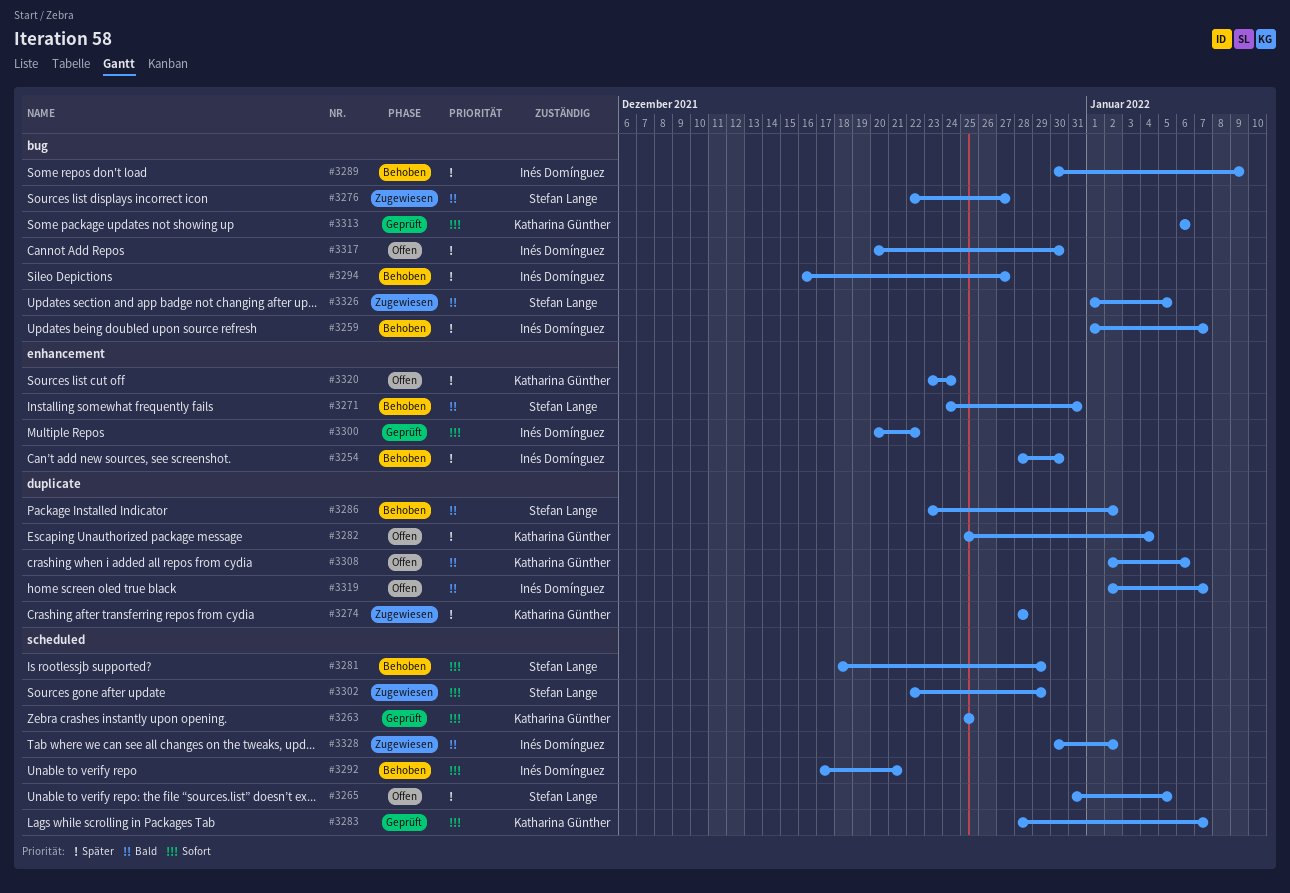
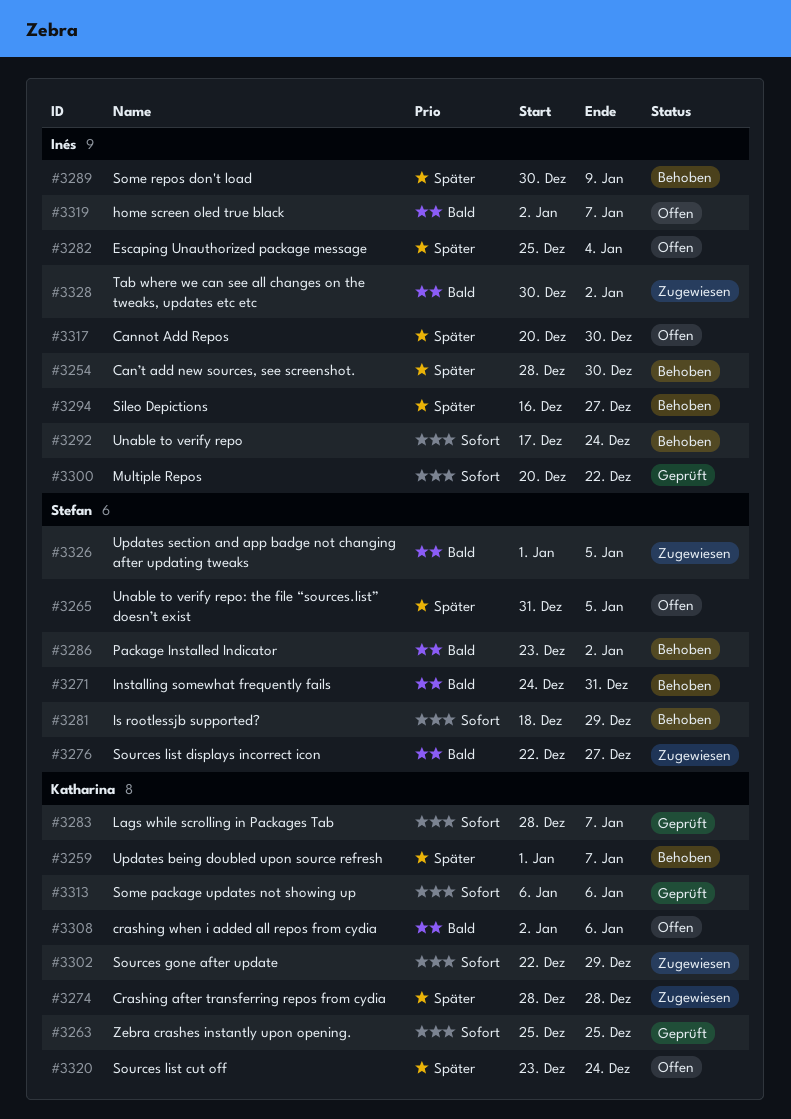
#3259, owner: Inés Domínguez -> Katharina Günther
#3282, owner: Katharina Günther -> Inés Domínguez
#3292, due: Dec 21 -> Dec 24
#3302, owner: Stefan Lange -> Katharina Günther

